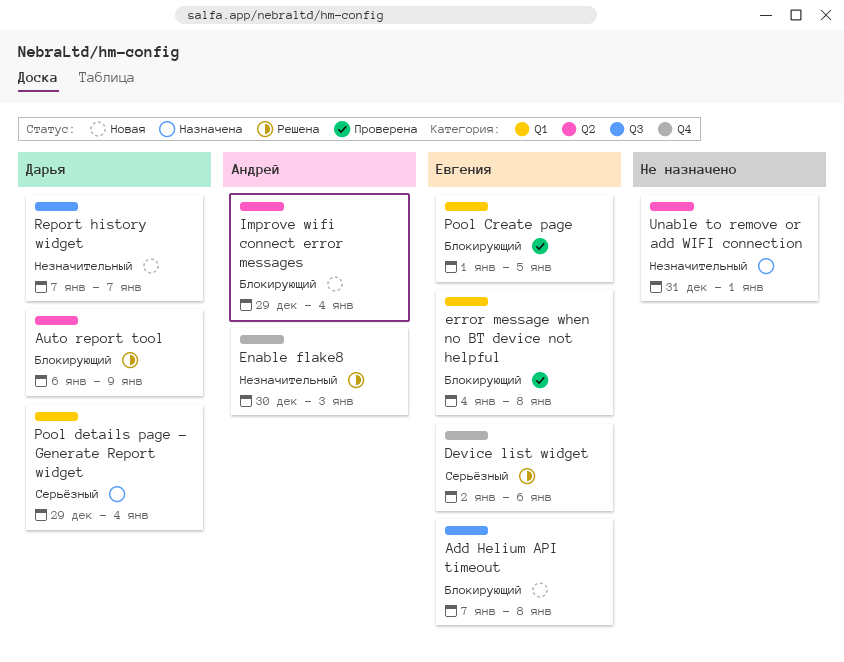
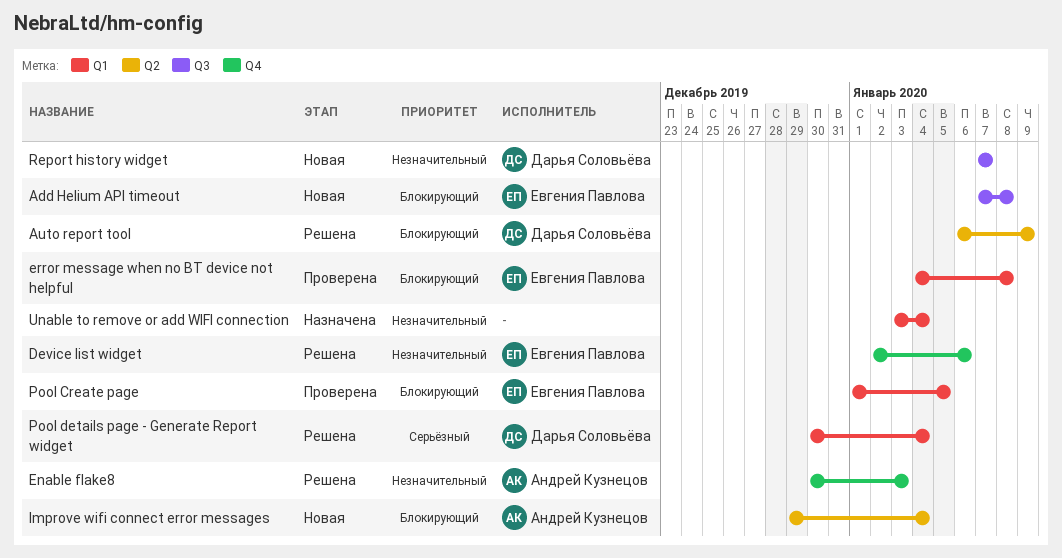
Device list widget, priority: Серьёзный -> Незначительный
Pool details page - Generate Report widget, status: Назначена -> Решена
Pool details page - Generate Report widget, start: Dec 29 -> Dec 30
Unable to remove or add WIFI connection, label: Q2 -> Q1
Unable to remove or add WIFI connection, start: Dec 31 -> Jan 3
Unable to remove or add WIFI connection, due: Jan 1 -> Jan 4

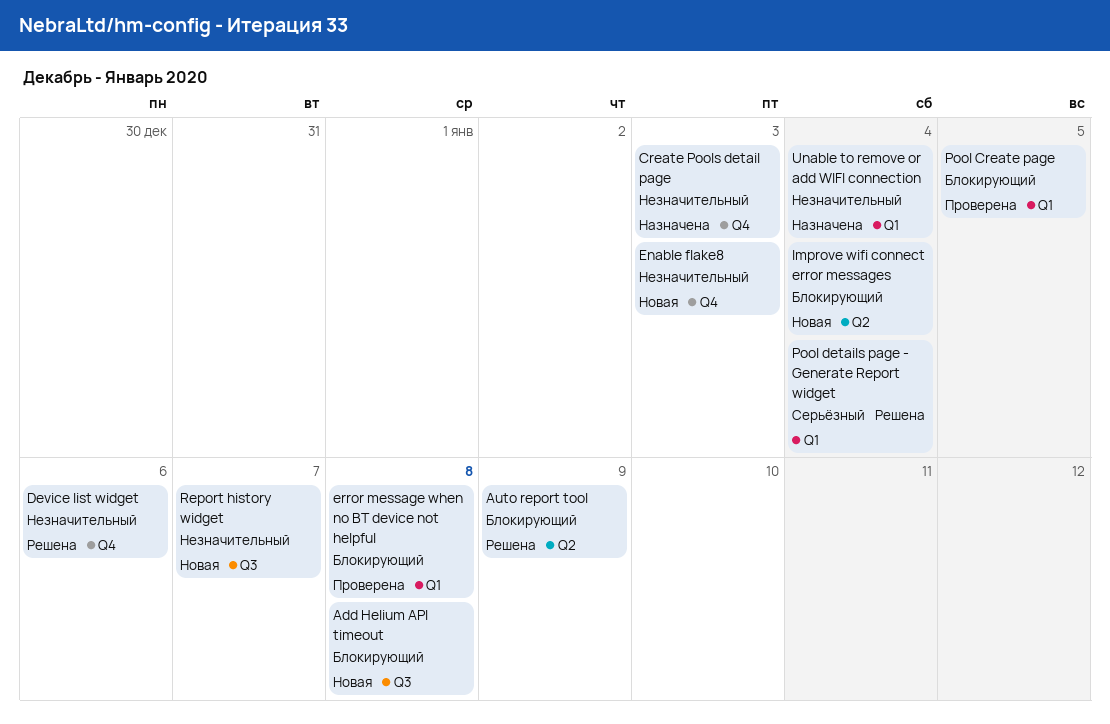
Create Pools detail page: none -> present
Enable flake8, status: Решена -> Новая

